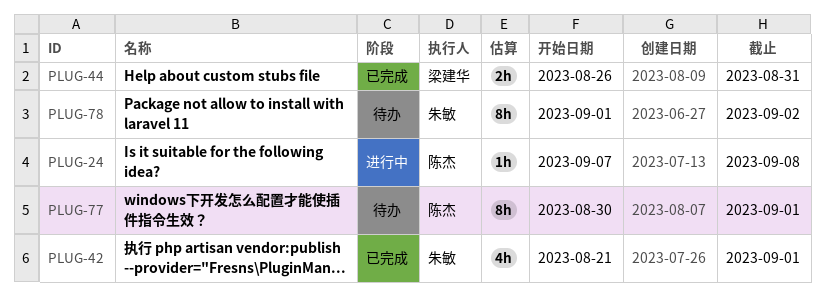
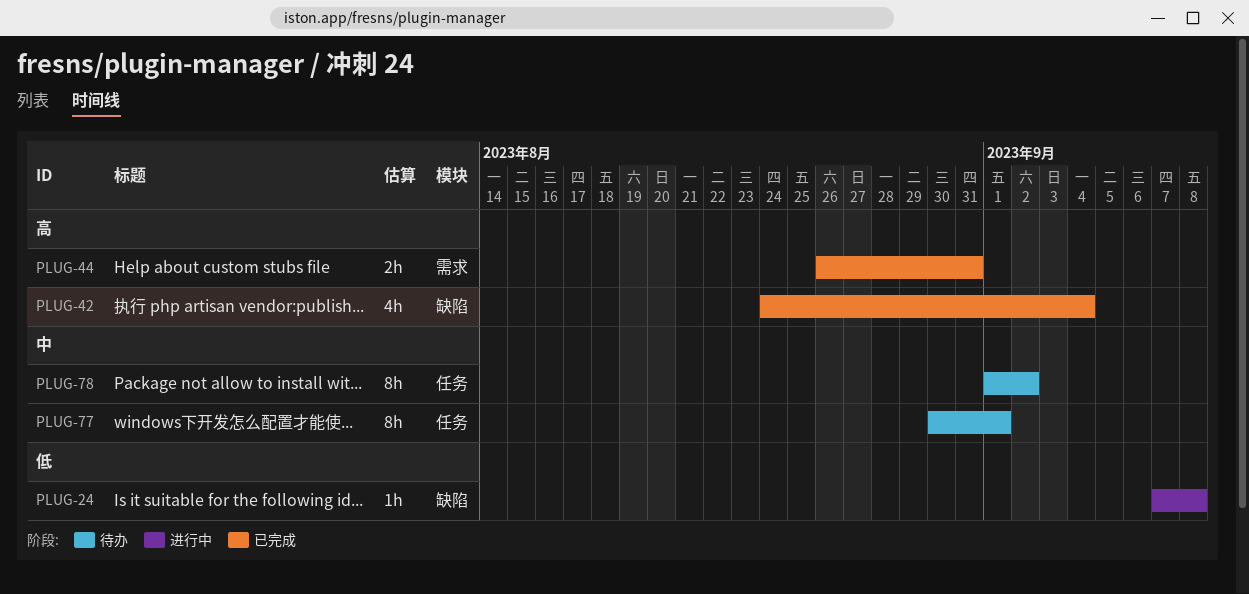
PLUG-42, start: Aug 21 -> Aug 24
PLUG-42, due: Sep 1 -> Sep 4

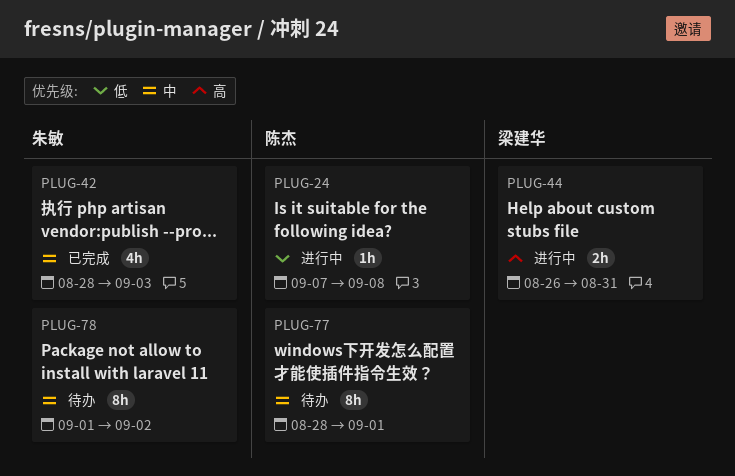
PLUG-42, priority: 高 -> 中
PLUG-42, start: Aug 24 -> Aug 28
PLUG-42, due: Sep 4 -> Sep 3
PLUG-44, status: 已完成 -> 进行中
PLUG-77, start: Aug 30 -> Aug 28

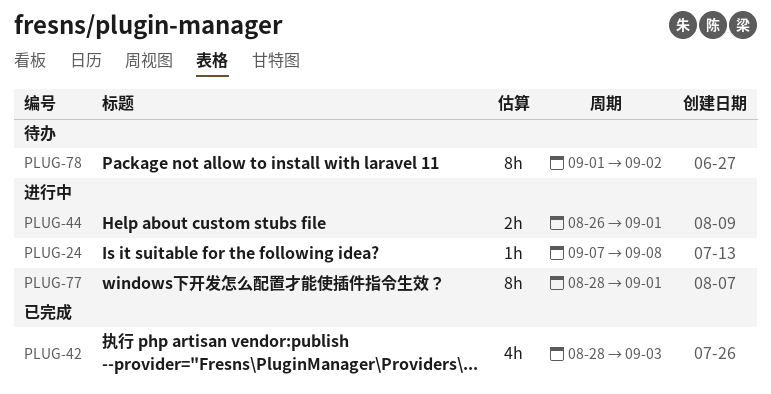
PLUG-44, due: Aug 31 -> Sep 1
PLUG-77, status: 待办 -> 进行中

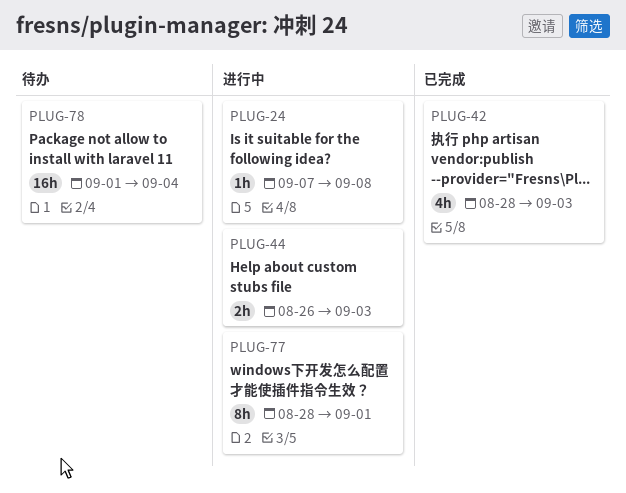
PLUG-44, due: Sep 1 -> Sep 3
PLUG-78, estimate: 8h -> 16h
PLUG-78, due: Sep 2 -> Sep 4

